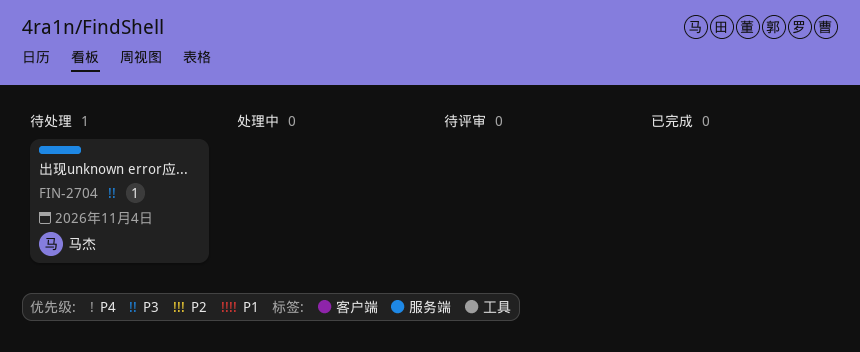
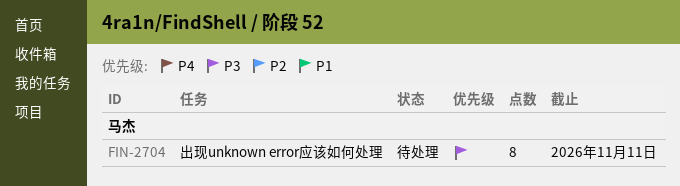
FIN-2704, estimate: 1 -> 8
FIN-2704, due: Nov 4 -> Nov 11

